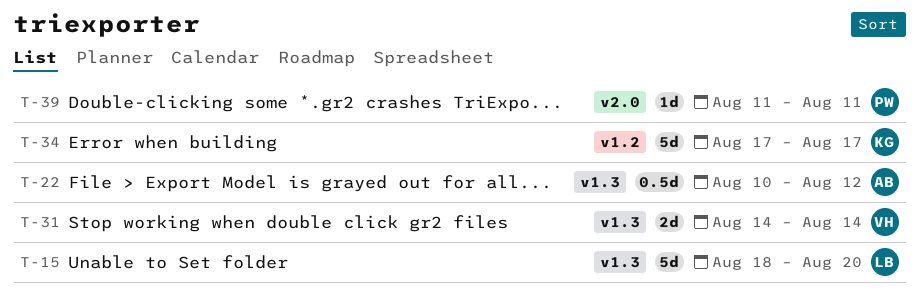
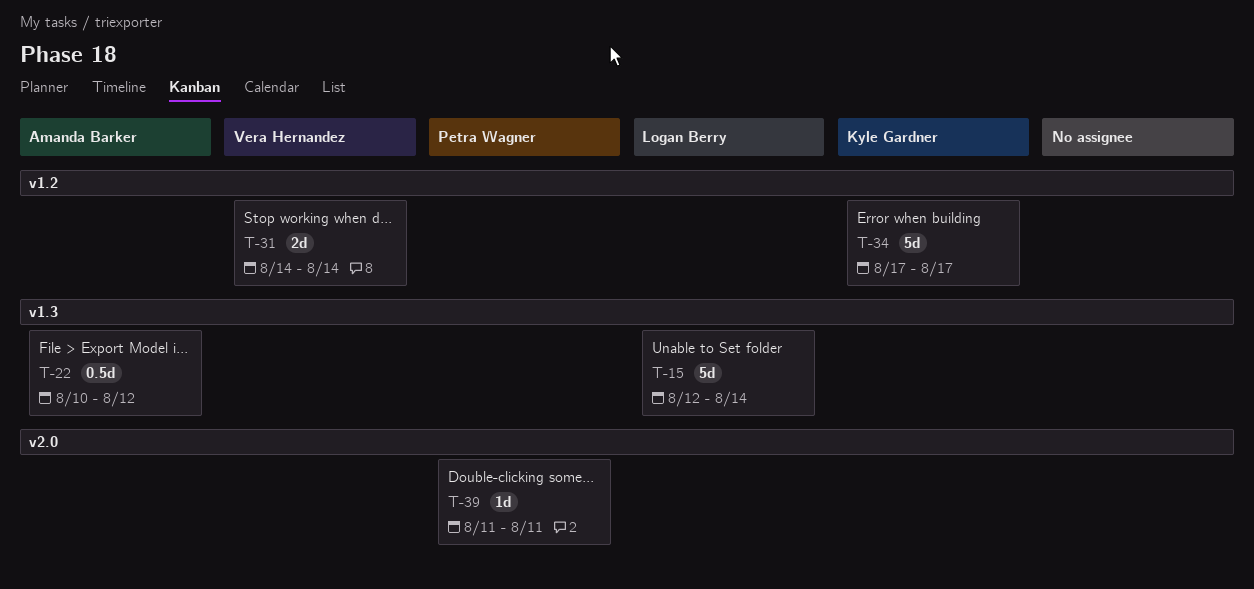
T-15, start: Aug 18 -> Aug 12
T-15, due: Aug 20 -> Aug 14
T-31, label: v1.3 -> v1.2

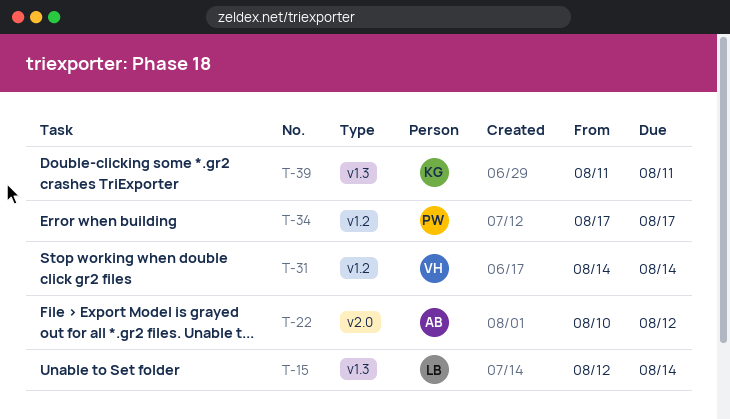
T-22, label: v1.3 -> v2.0
T-34, owner: Kyle Gardner -> Petra Wagner
T-39, owner: Petra Wagner -> Kyle Gardner
T-39, label: v2.0 -> v1.3

